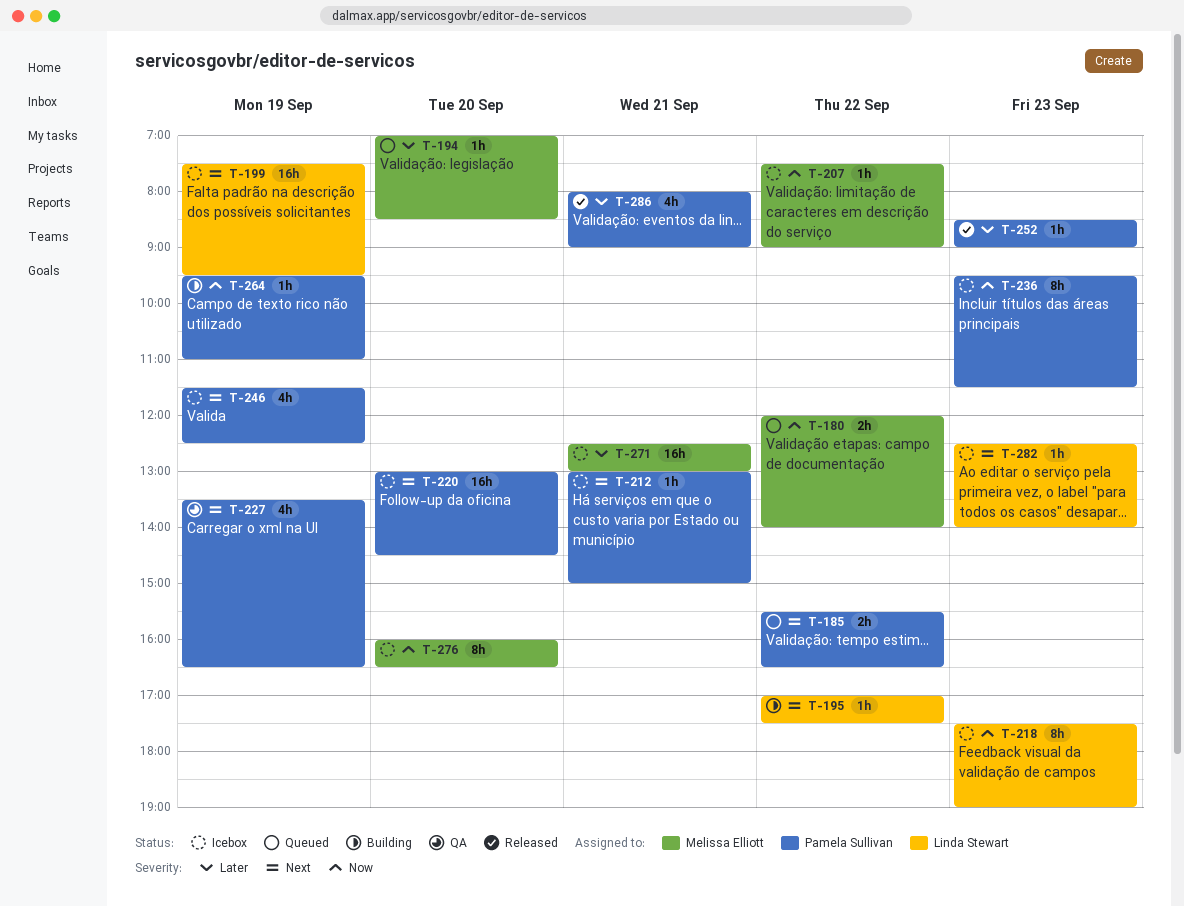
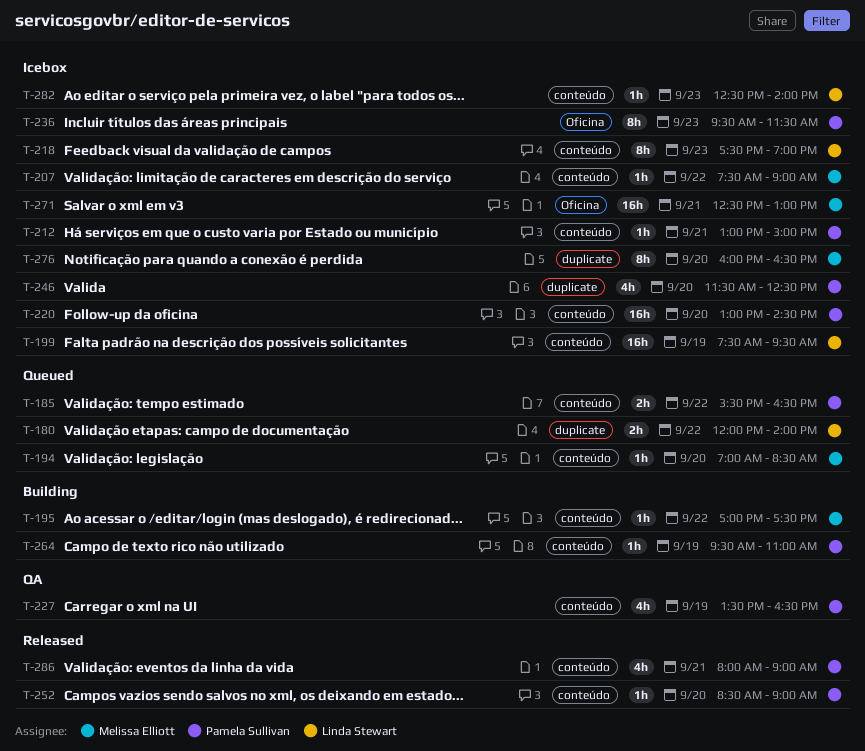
T-180, owner: Melissa Elliott -> Linda Stewart
T-195, owner: Linda Stewart -> Melissa Elliott
T-246, day: Sep 19 -> Sep 20
T-252, day: Sep 23 -> Sep 20

